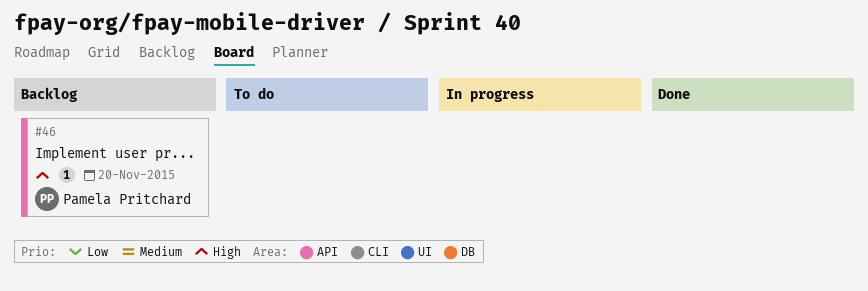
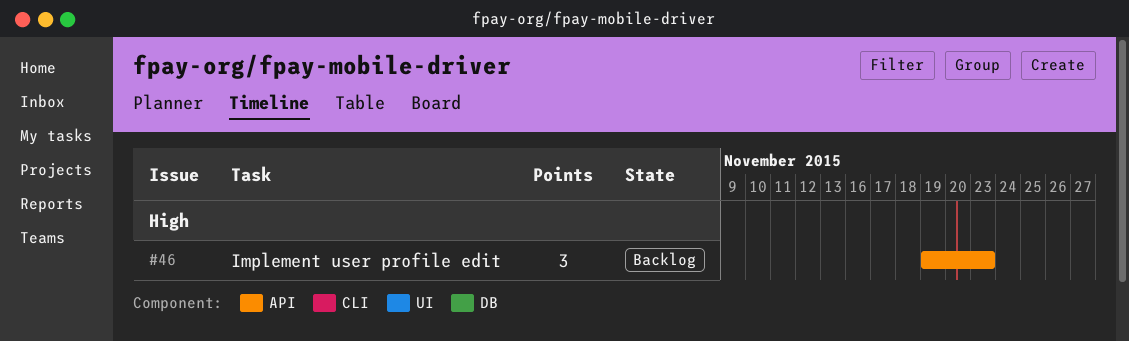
#46, estimate: 1 -> 3
#46, due: Nov 20 -> Nov 23

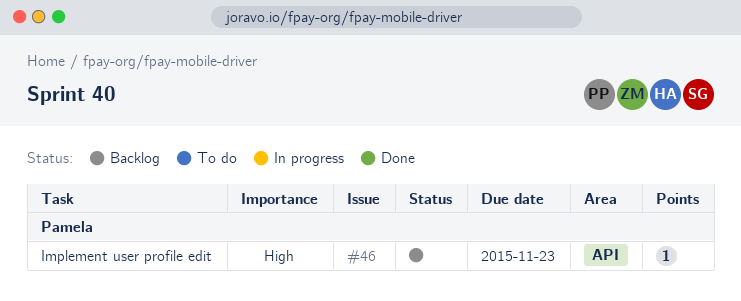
#46, estimate: 3 -> 1

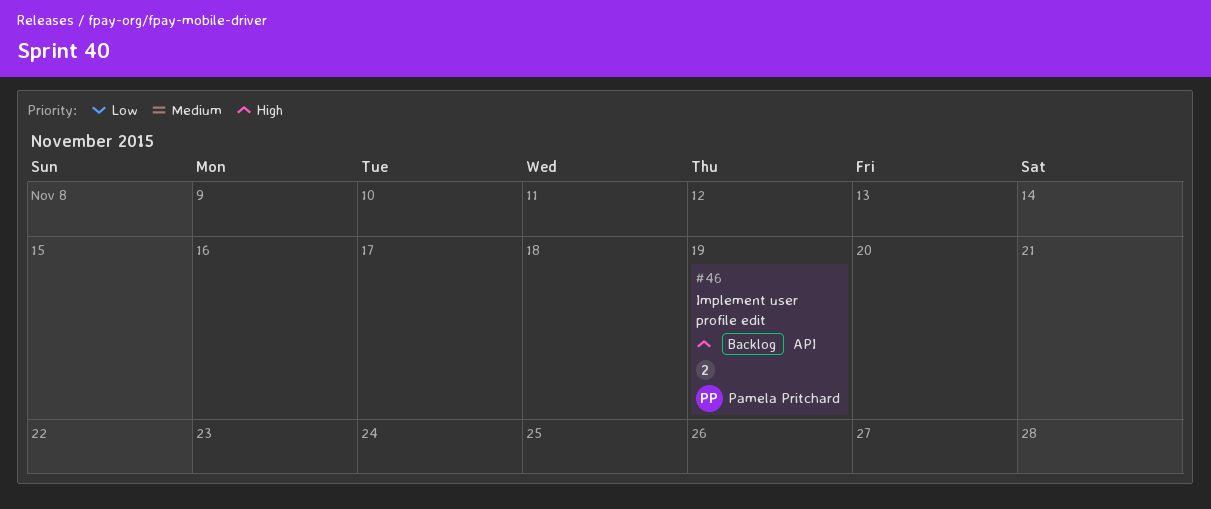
#46, estimate: 1 -> 2
#46, due: Nov 23 -> Nov 19

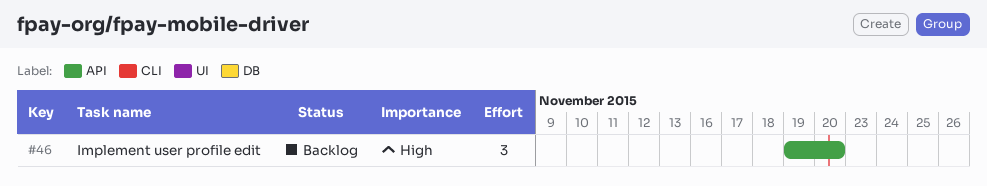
#46, estimate: 2 -> 3
#46, due: Nov 19 -> Nov 20

